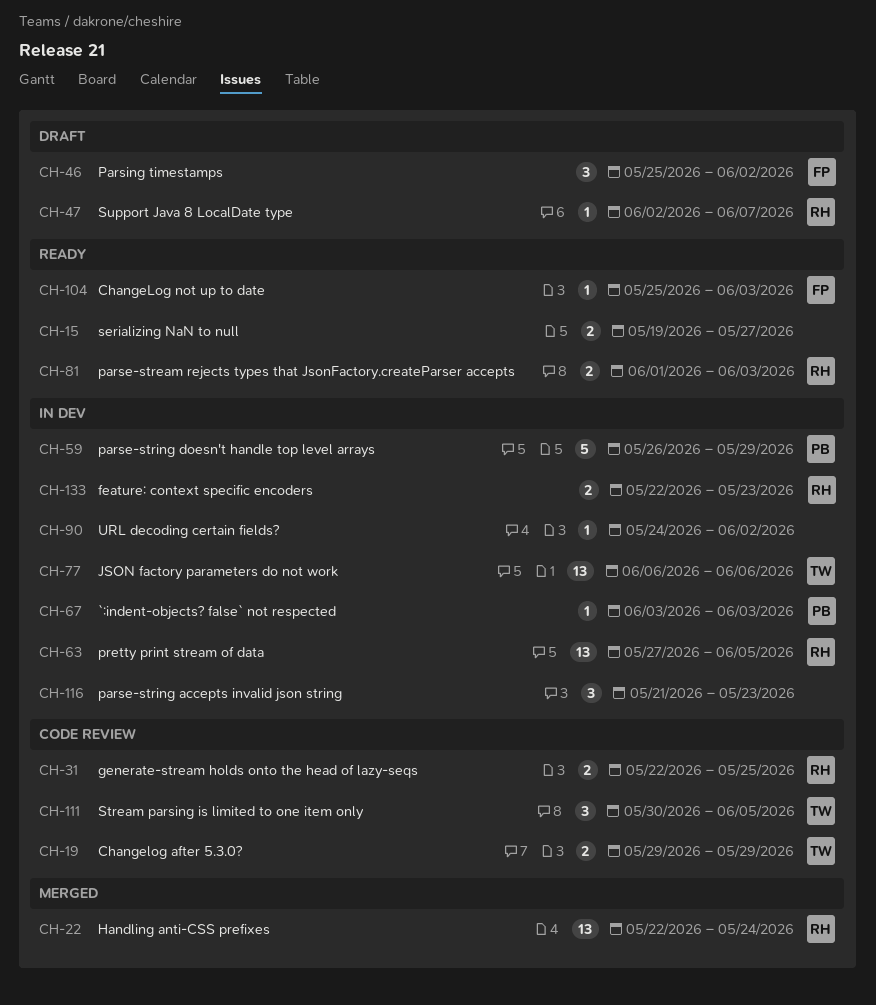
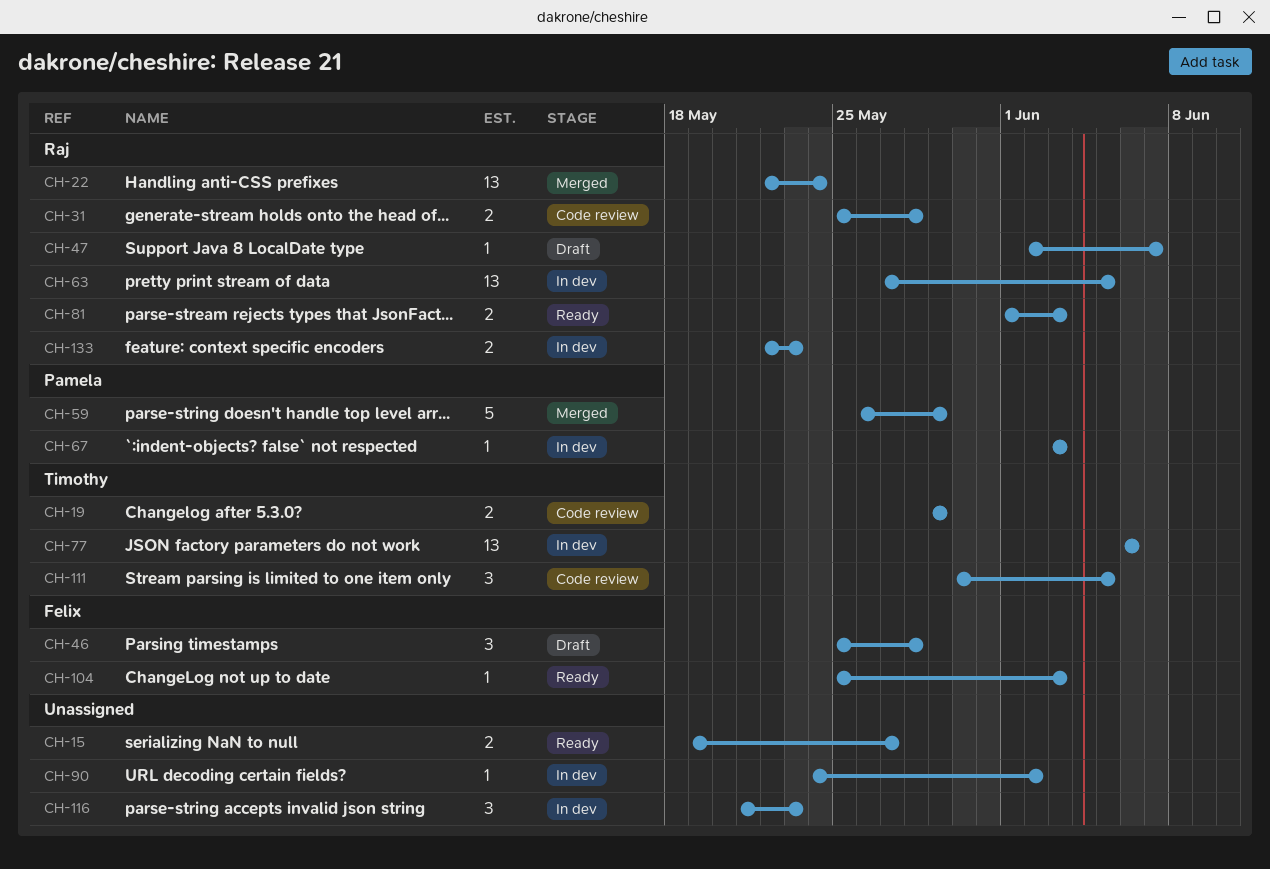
CH-31, start: May 22 -> May 25
CH-31, due: May 25 -> May 28
CH-46, due: Jun 2 -> May 28
CH-59, status: In dev -> Merged

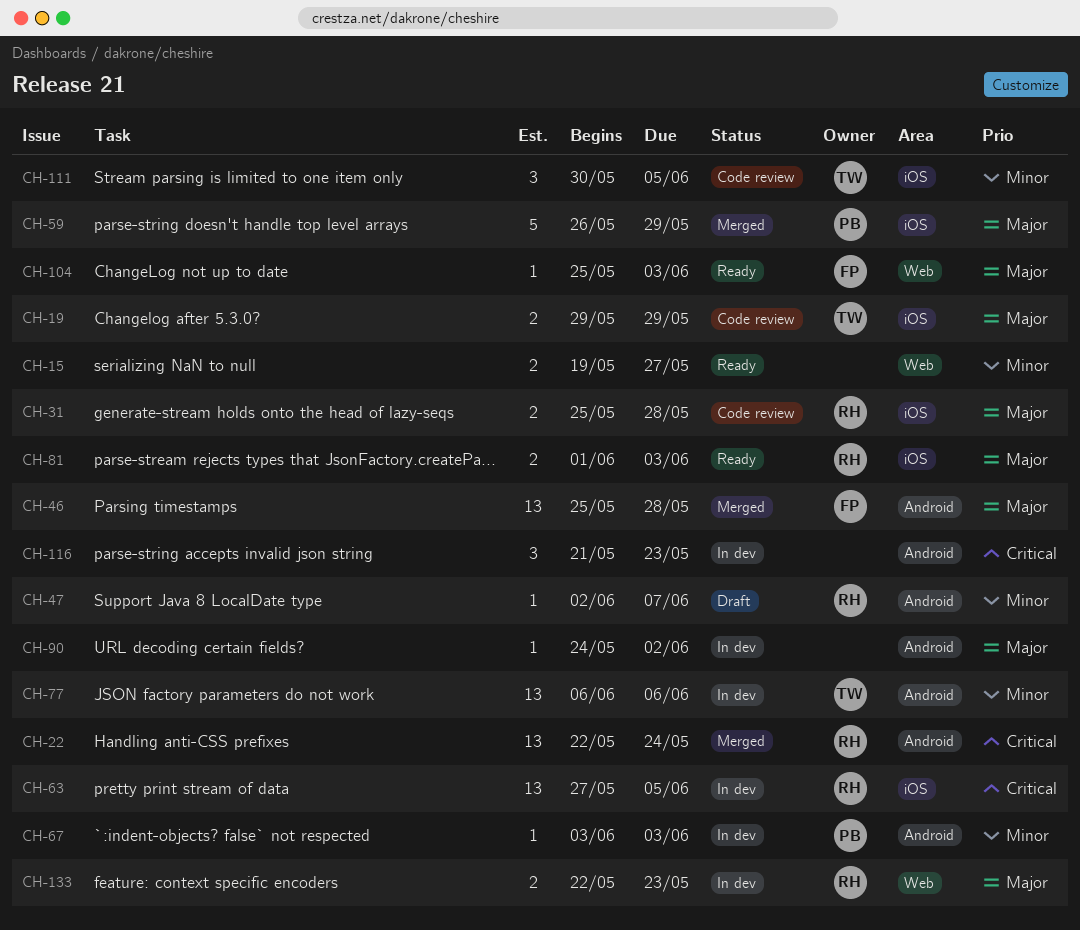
CH-46, status: Draft -> Merged
CH-46, estimate: 3 -> 13

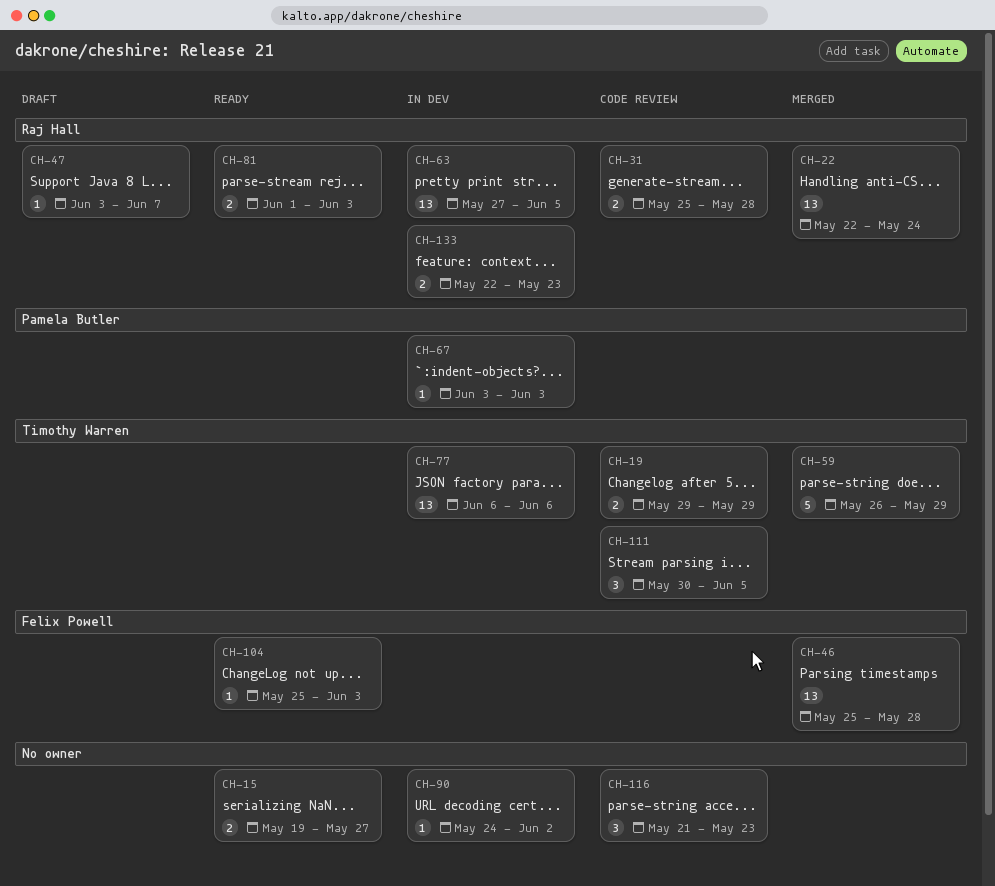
CH-47, start: Jun 2 -> Jun 3
CH-59, owner: Pamela Butler -> Timothy Warren
CH-116, status: In dev -> Code review

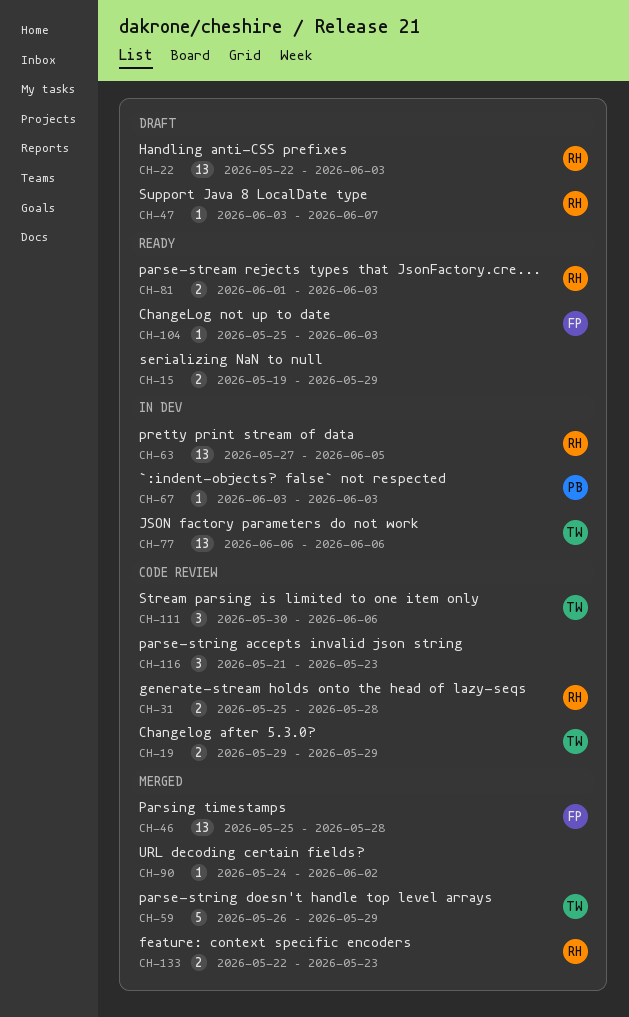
CH-15, due: May 27 -> May 29
CH-22, status: Merged -> Draft
CH-22, due: May 24 -> Jun 3
CH-90, status: In dev -> Merged
CH-111, due: Jun 5 -> Jun 6
CH-133, status: In dev -> Merged

